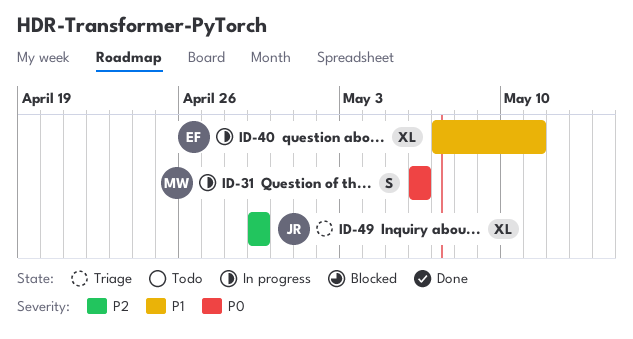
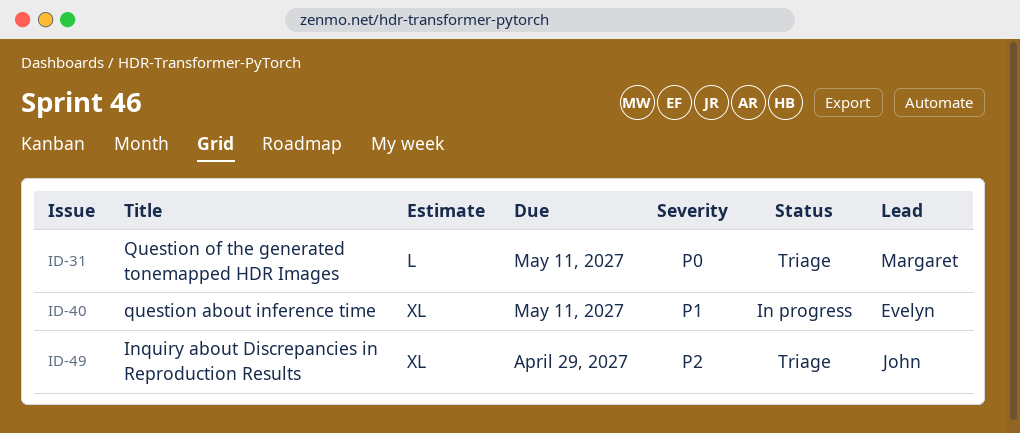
ID-31, status: In progress -> Triage
ID-31, estimate: S -> L
ID-31, due: May 6 -> May 11

